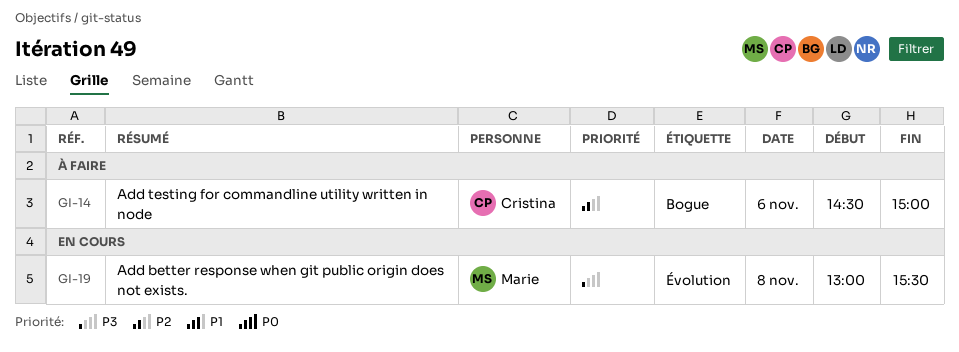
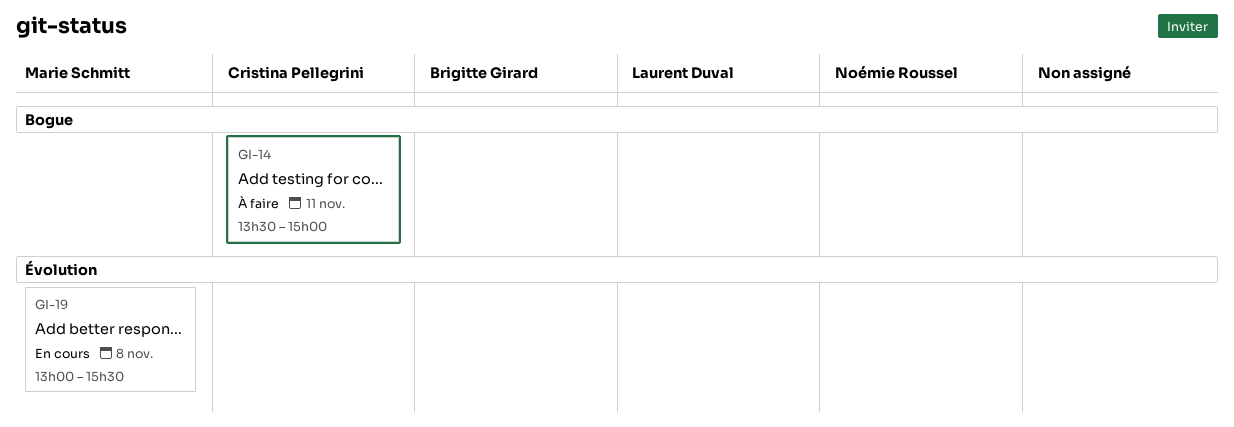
GI-14, day: Nov 6 -> Nov 11
GI-14, begins: 14:30 -> 13:30

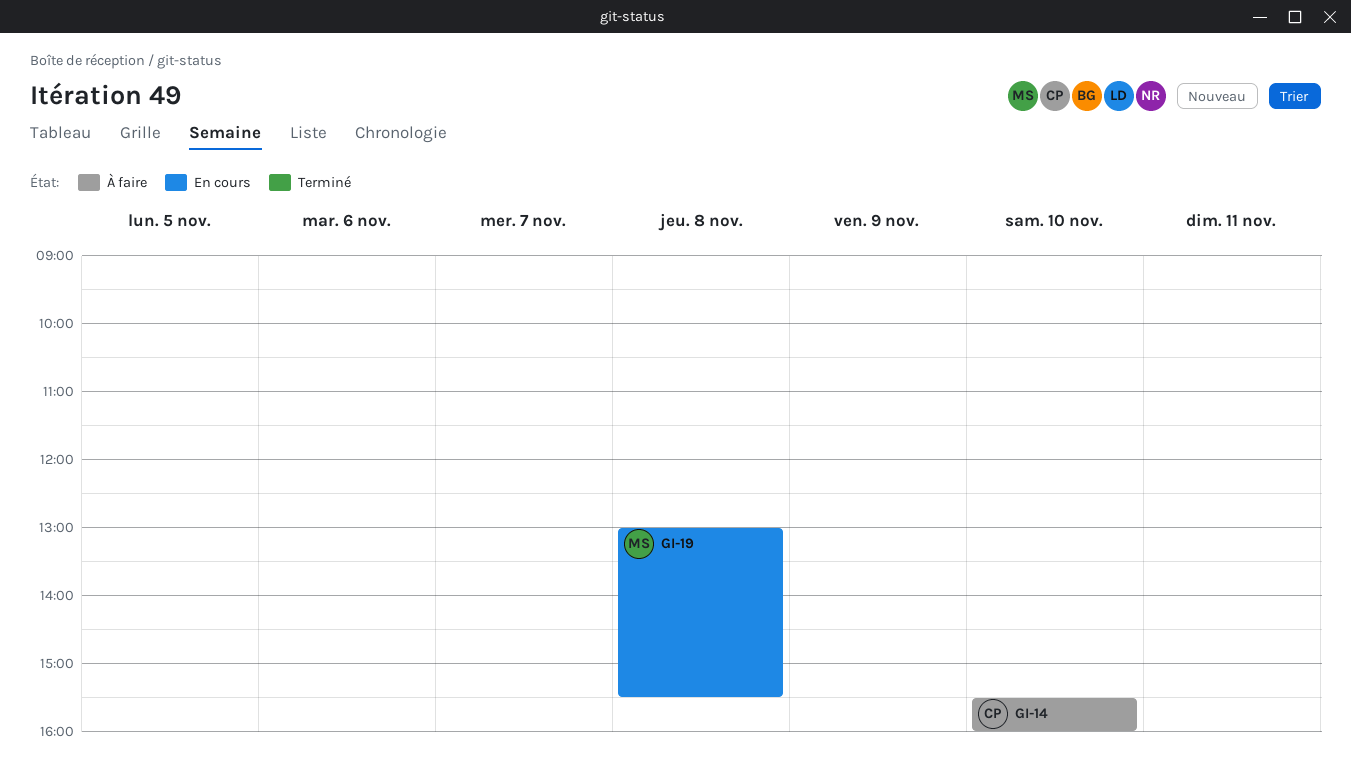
GI-14, day: Nov 11 -> Nov 10
GI-14, begins: 13:30 -> 15:30
GI-14, ends: 15:00 -> 16:00

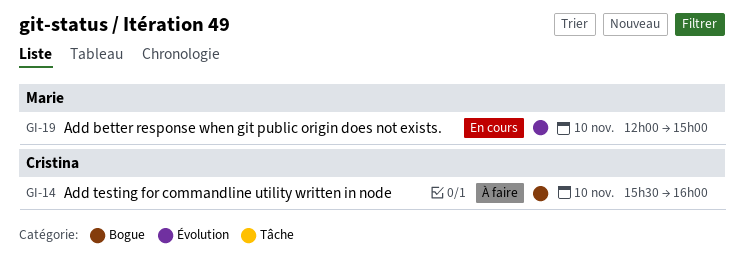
GI-19, day: Nov 8 -> Nov 10
GI-19, begins: 13:00 -> 12:00
GI-19, ends: 15:30 -> 15:00

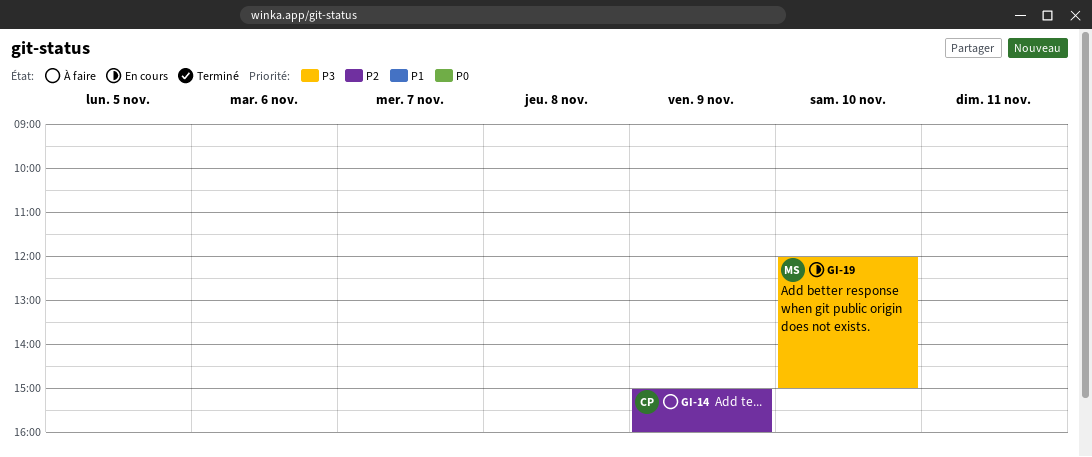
GI-14, day: Nov 10 -> Nov 9
GI-14, begins: 15:30 -> 15:00

